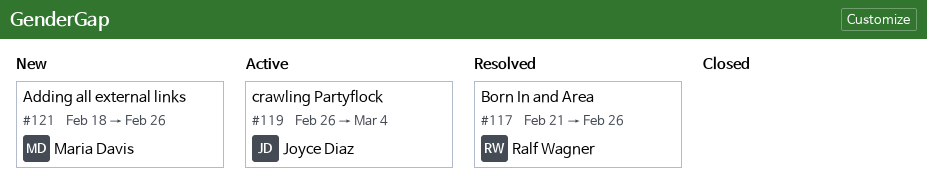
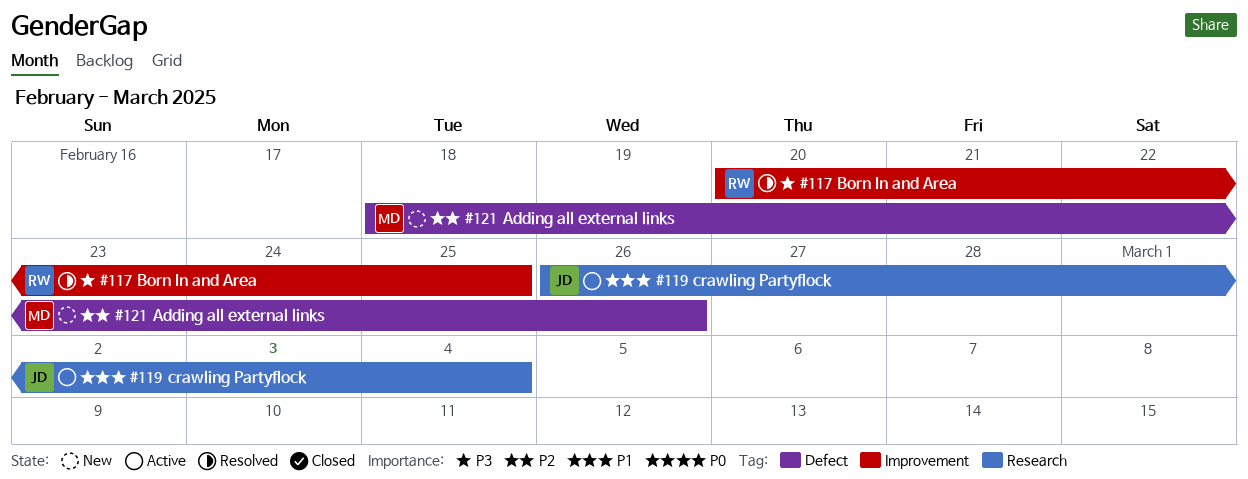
#117, start: Feb 21 -> Feb 20
#117, due: Feb 26 -> Feb 25

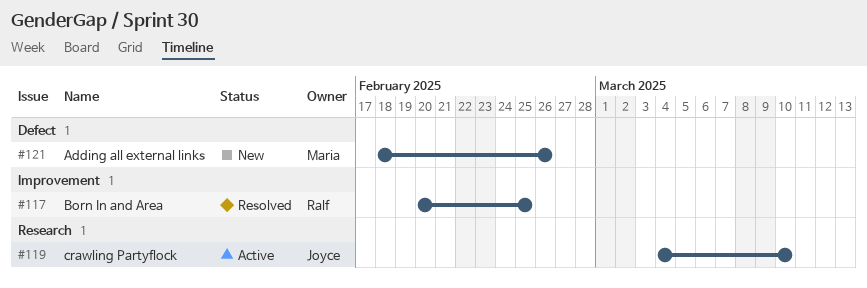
#119, start: Feb 26 -> Mar 4
#119, due: Mar 4 -> Mar 10

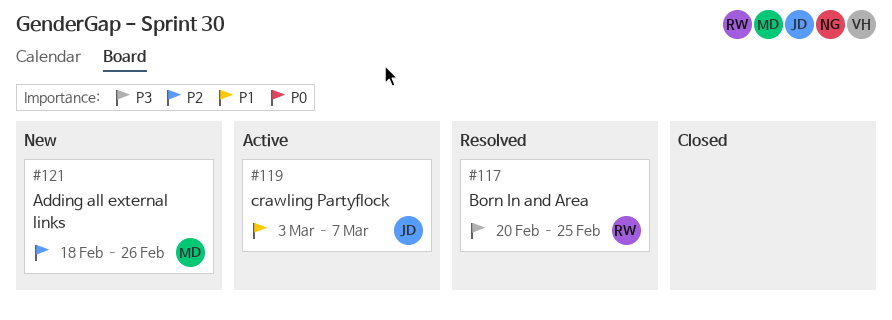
#119, start: Mar 4 -> Mar 3
#119, due: Mar 10 -> Mar 7

